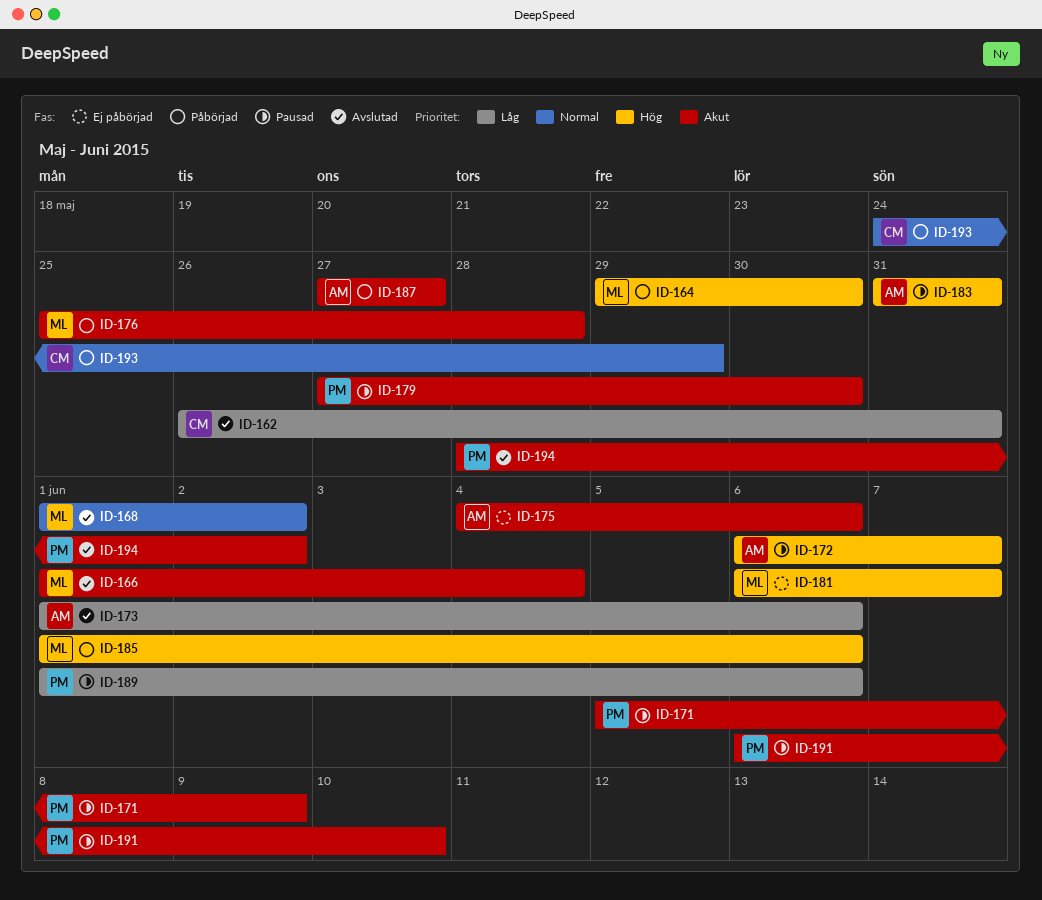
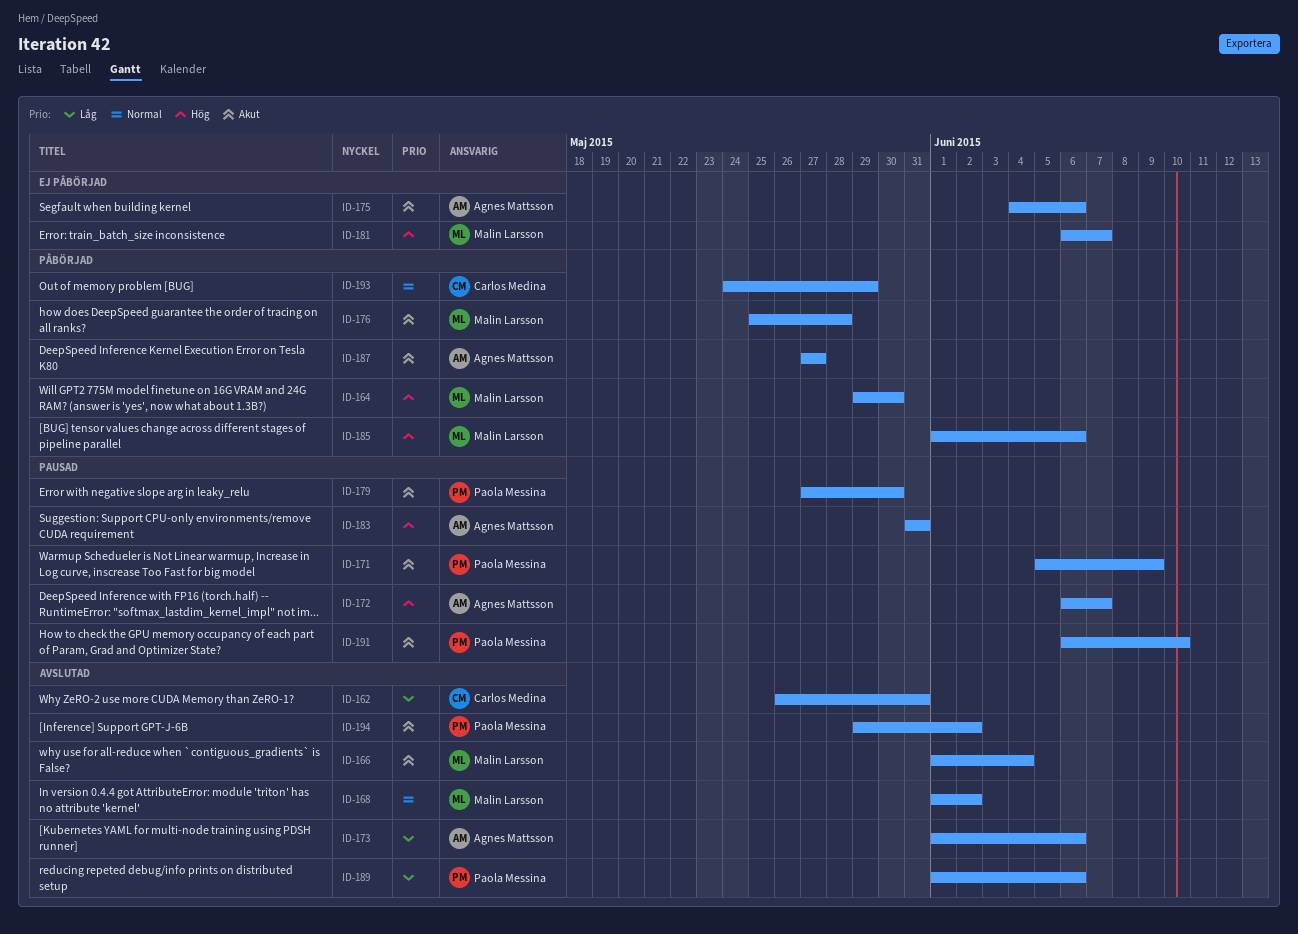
ID-189, status: Pausad -> Avslutad
ID-194, start: May 28 -> May 29

